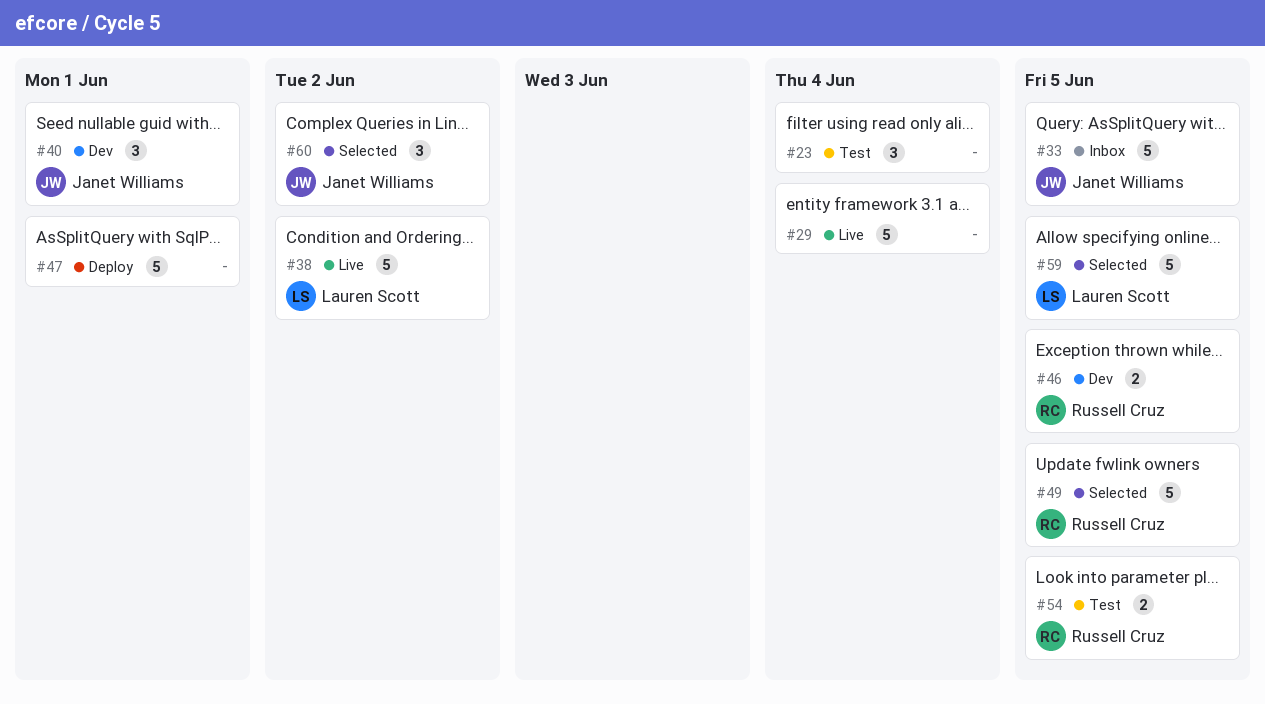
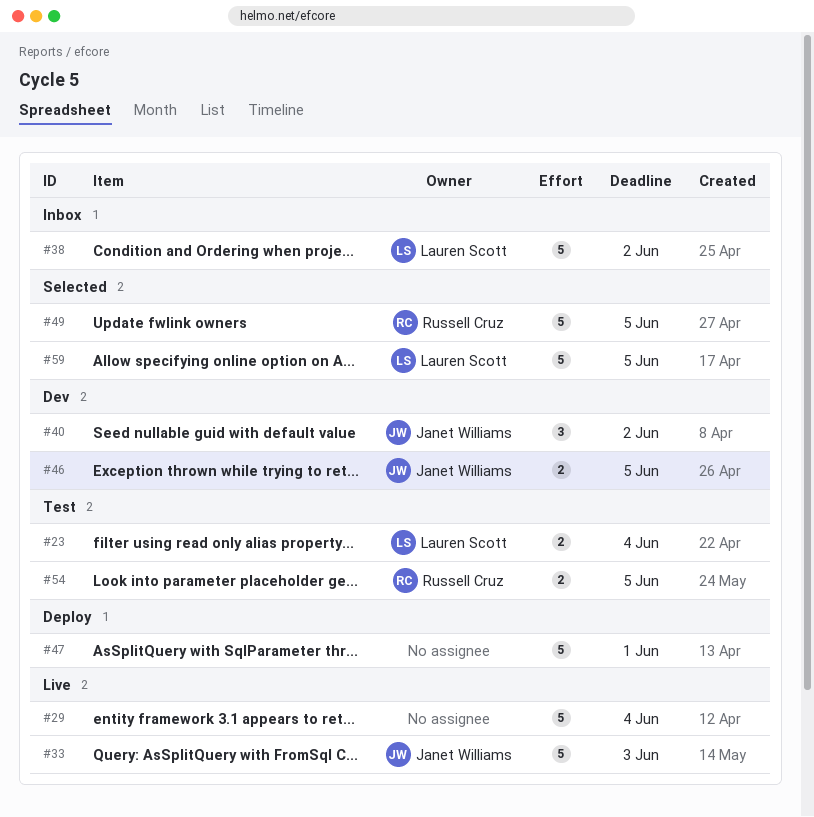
#23, owner: none -> Lauren Scott
#23, estimate: 3 -> 2
#33, status: Inbox -> Live
#33, due: Jun 5 -> Jun 3
#38, status: Live -> Inbox
#40, due: Jun 1 -> Jun 2
#46, owner: Russell Cruz -> Janet Williams
#60: present -> none

